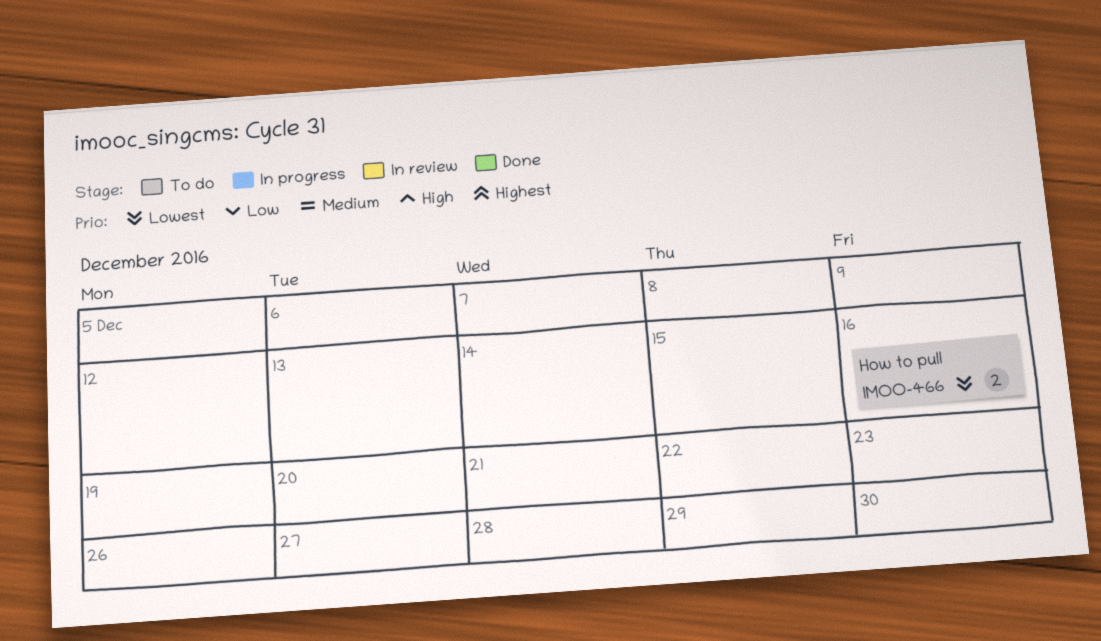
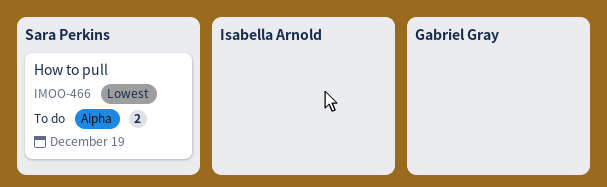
IMOO-466, due: Dec 16 -> Dec 19

